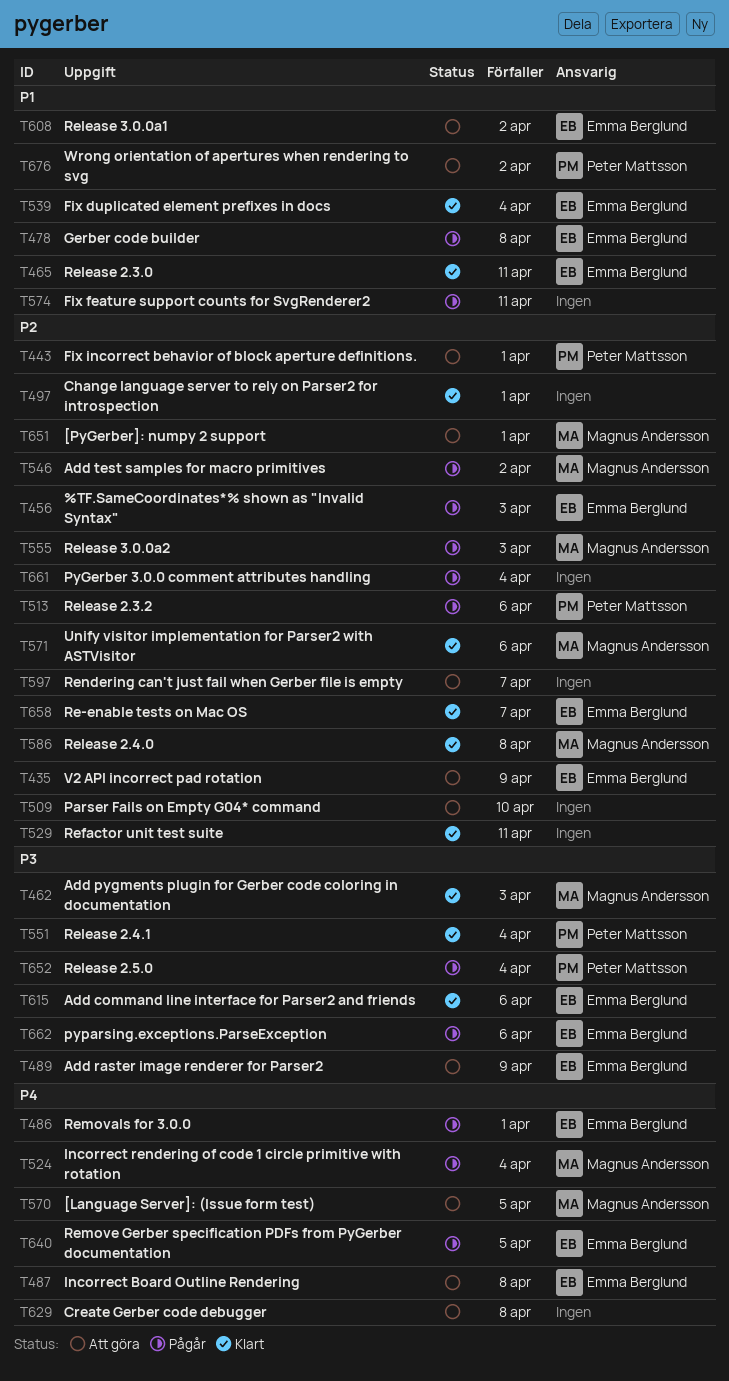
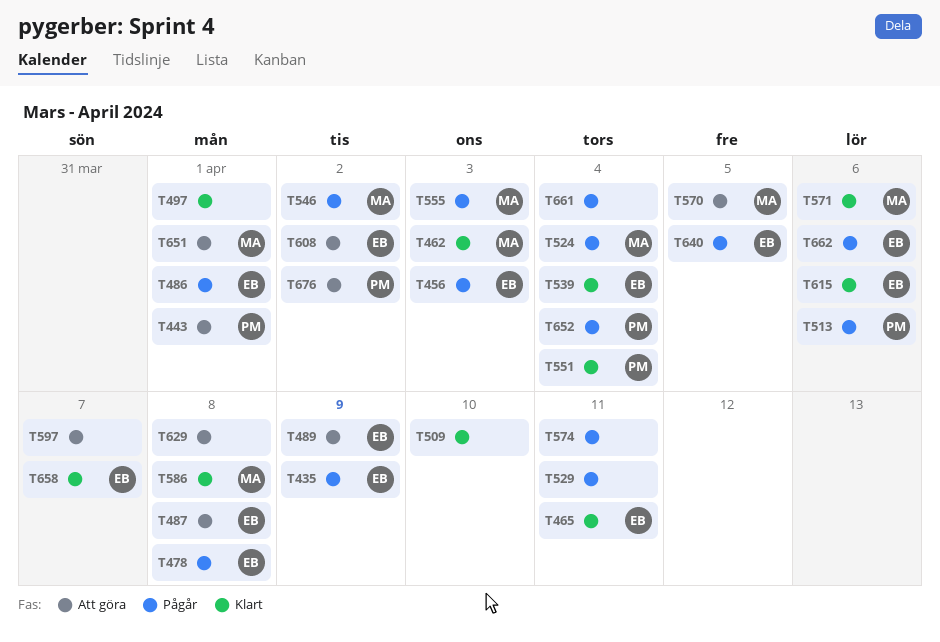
T435, status: Att göra -> Pågår
T509, status: Att göra -> Klart
T529, status: Klart -> Pågår

